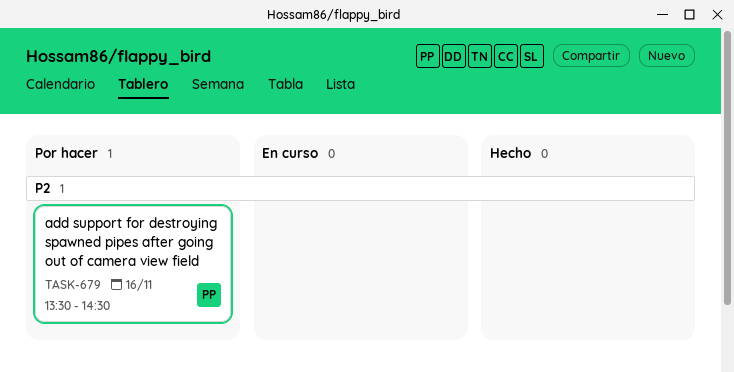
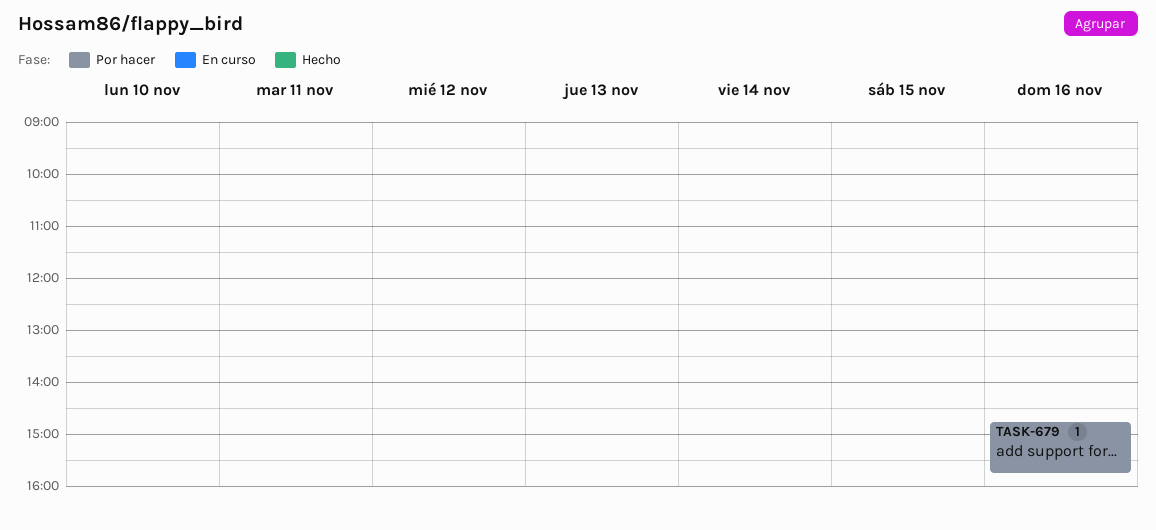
TASK-679, begins: 13:30 -> 14:45
TASK-679, ends: 14:30 -> 15:45

